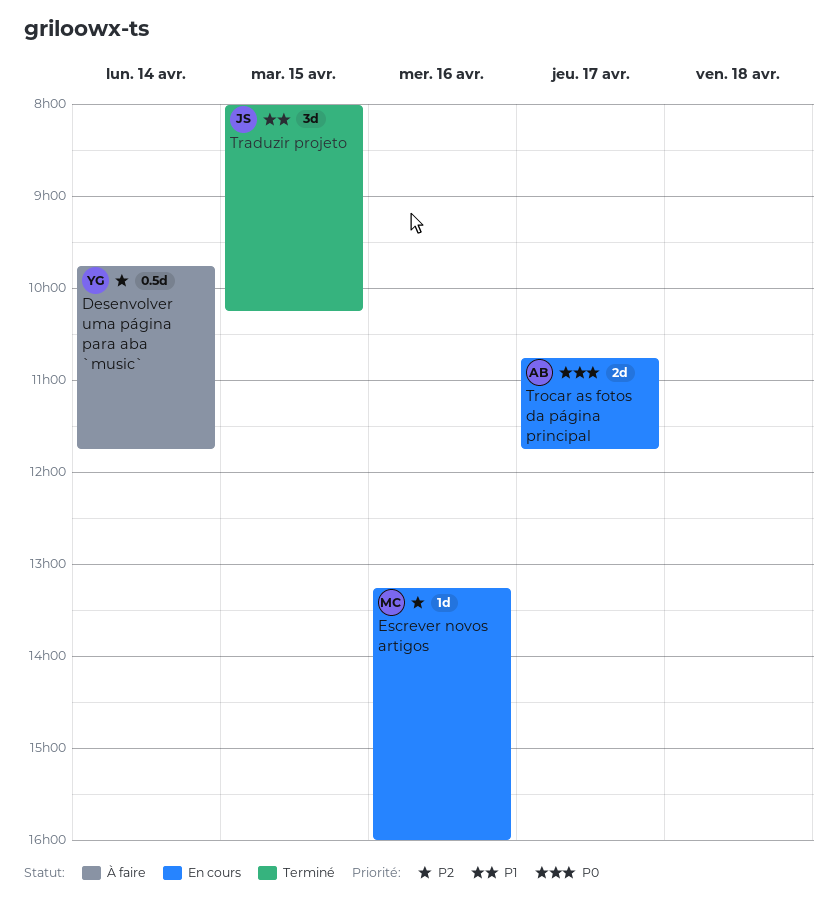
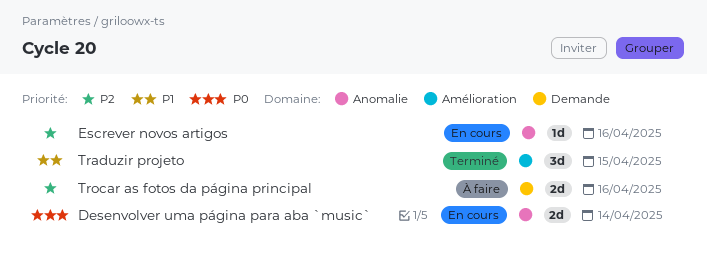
Desenvolver uma página para aba `music`, status: À faire -> En cours
Desenvolver uma página para aba `music`, priority: P2 -> P0
Desenvolver uma página para aba `music`, estimate: 0.5d -> 2d
Trocar as fotos da página principal, status: En cours -> À faire
Trocar as fotos da página principal, priority: P0 -> P2
Trocar as fotos da página principal, day: Apr 17 -> Apr 16

